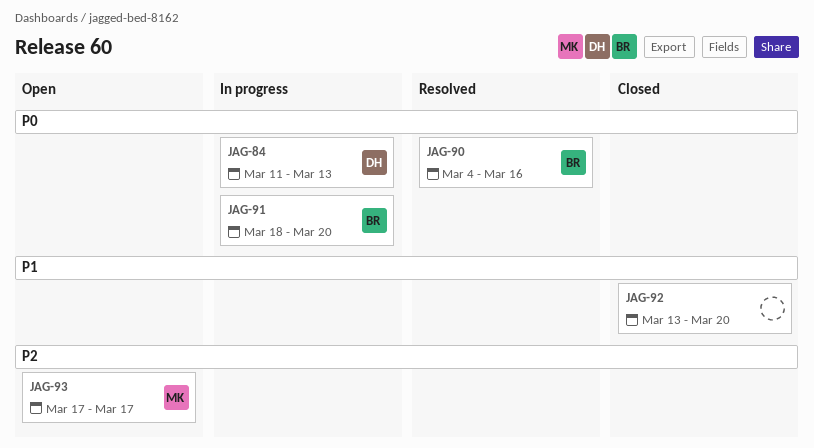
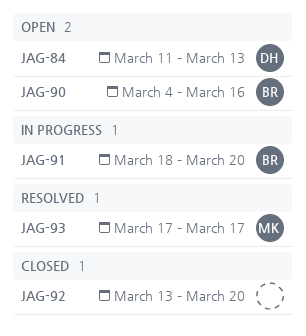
JAG-84, status: In progress -> Open
JAG-90, status: Resolved -> Open
JAG-93, status: Open -> Resolved

